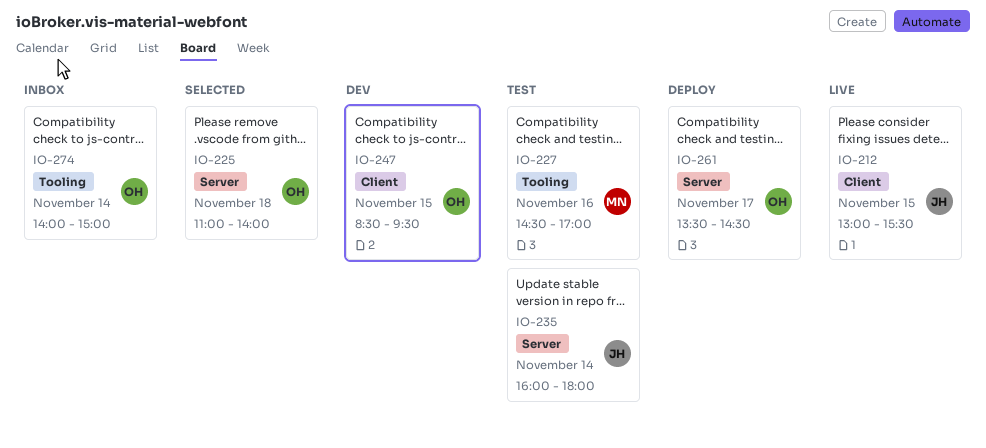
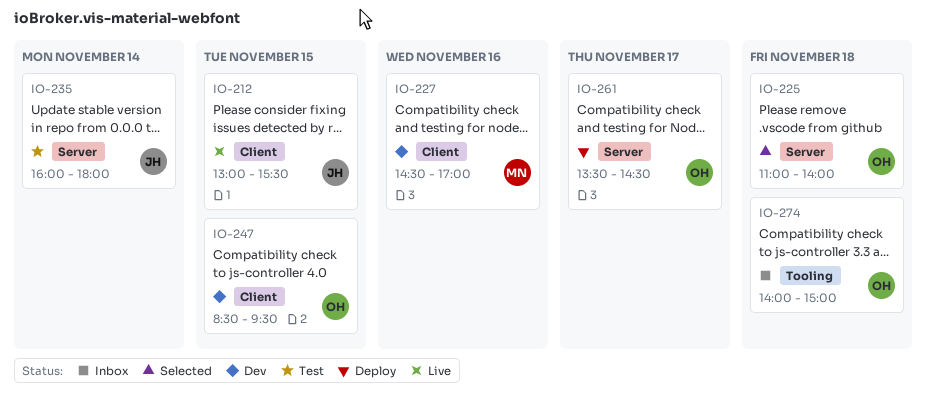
IO-227, status: Test -> Dev
IO-227, label: Tooling -> Client
IO-274, day: Nov 14 -> Nov 18

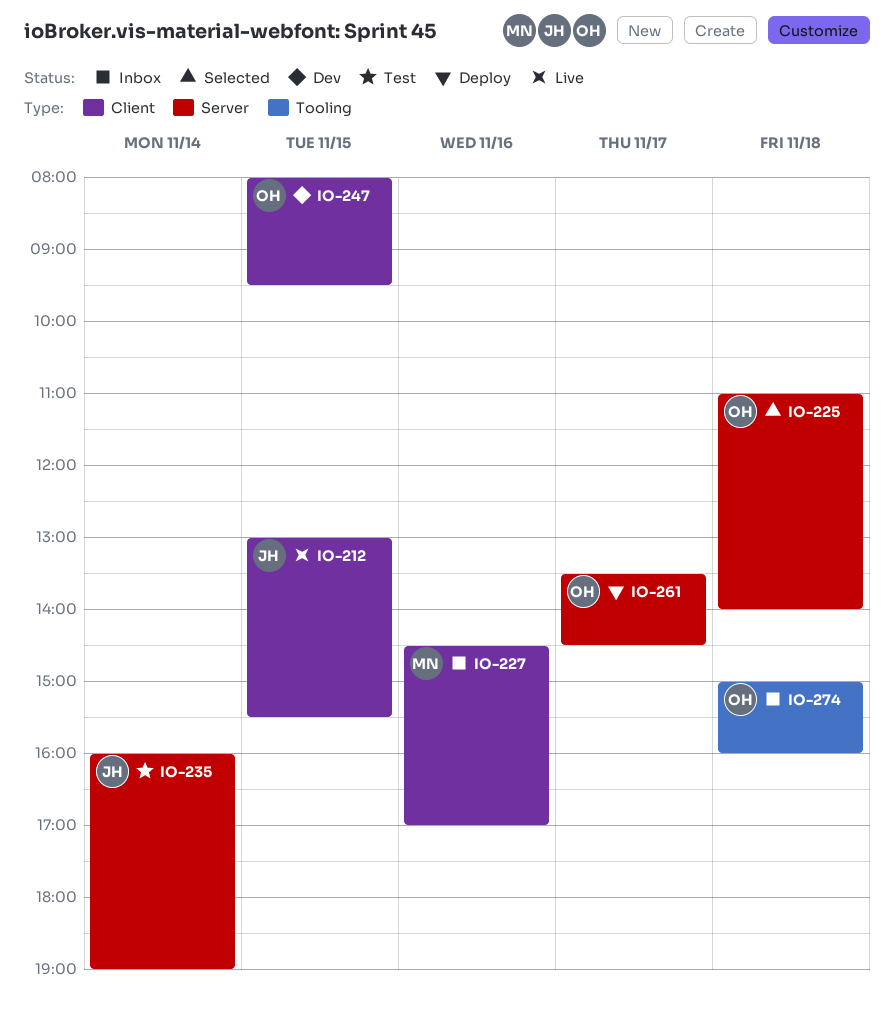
IO-227, status: Dev -> Inbox
IO-235, ends: 18:00 -> 19:00
IO-247, begins: 08:30 -> 08:00
IO-274, begins: 14:00 -> 15:00
IO-274, ends: 15:00 -> 16:00

